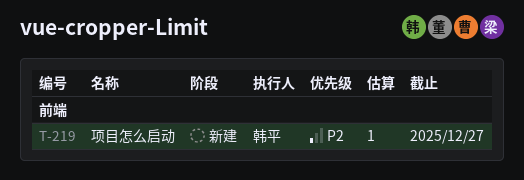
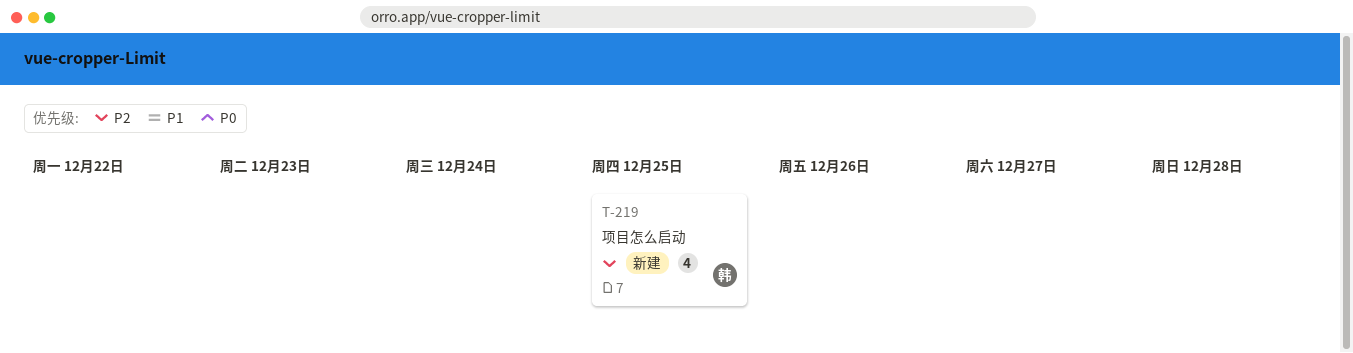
T-219, estimate: 1 -> 4
T-219, due: Dec 27 -> Dec 25

